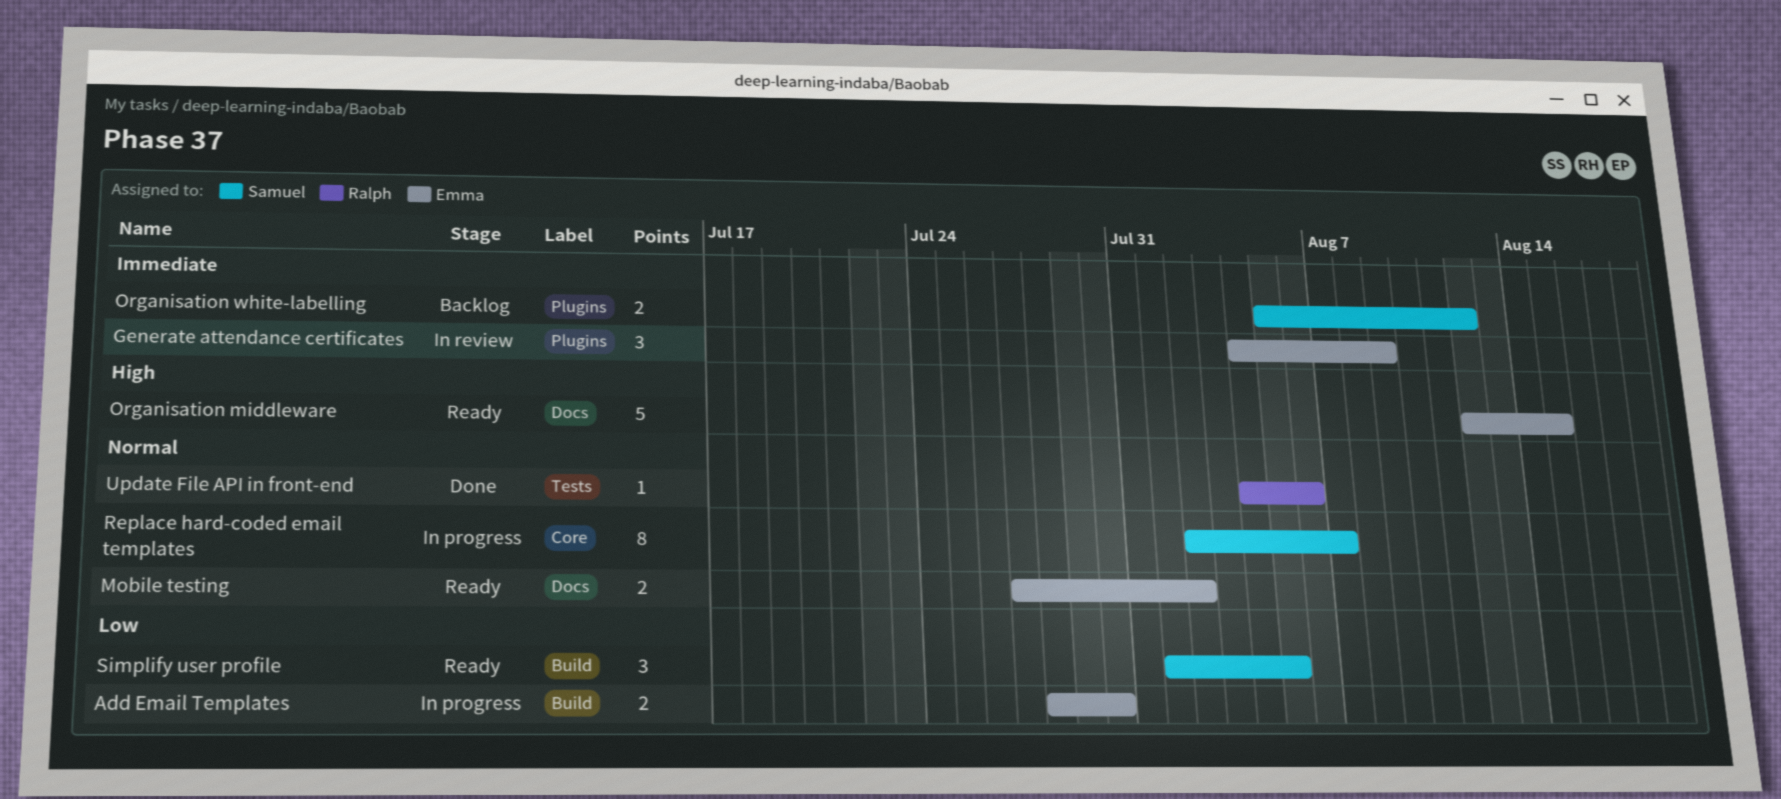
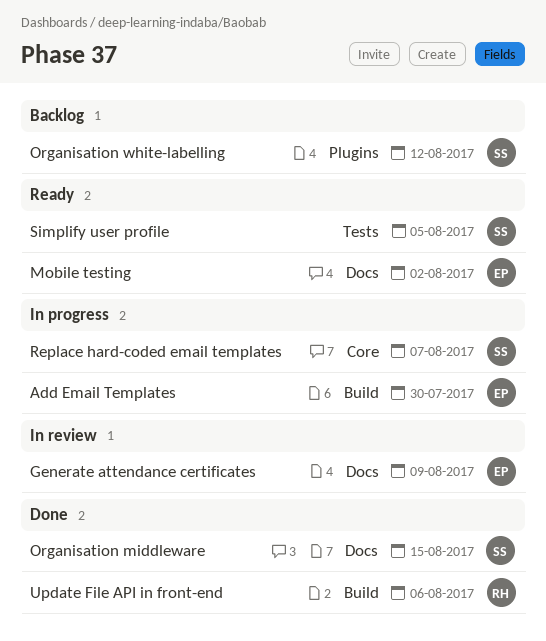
Generate attendance certificates, label: Plugins -> Docs
Organisation middleware, status: Ready -> Done
Organisation middleware, owner: Emma -> Samuel
Simplify user profile, label: Build -> Tests
Update File API in front-end, label: Tests -> Build

